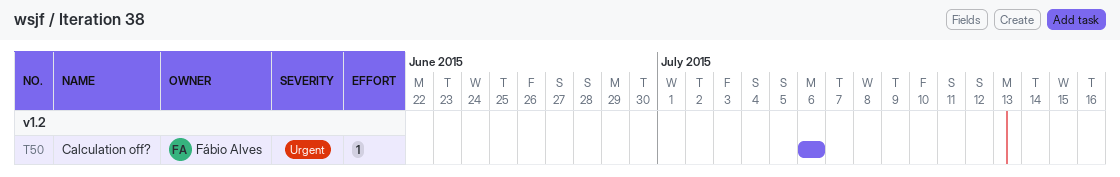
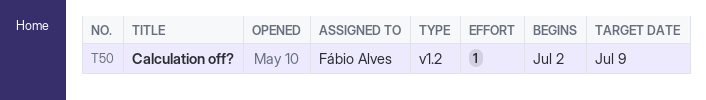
T50, start: Jul 6 -> Jul 2
T50, due: Jul 6 -> Jul 9

